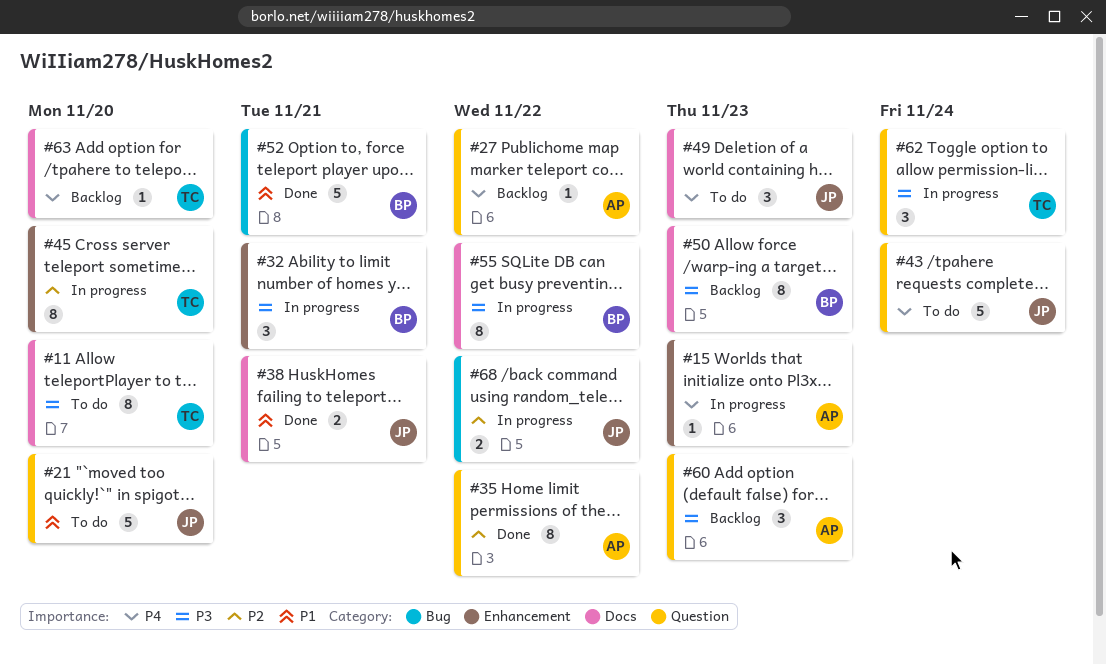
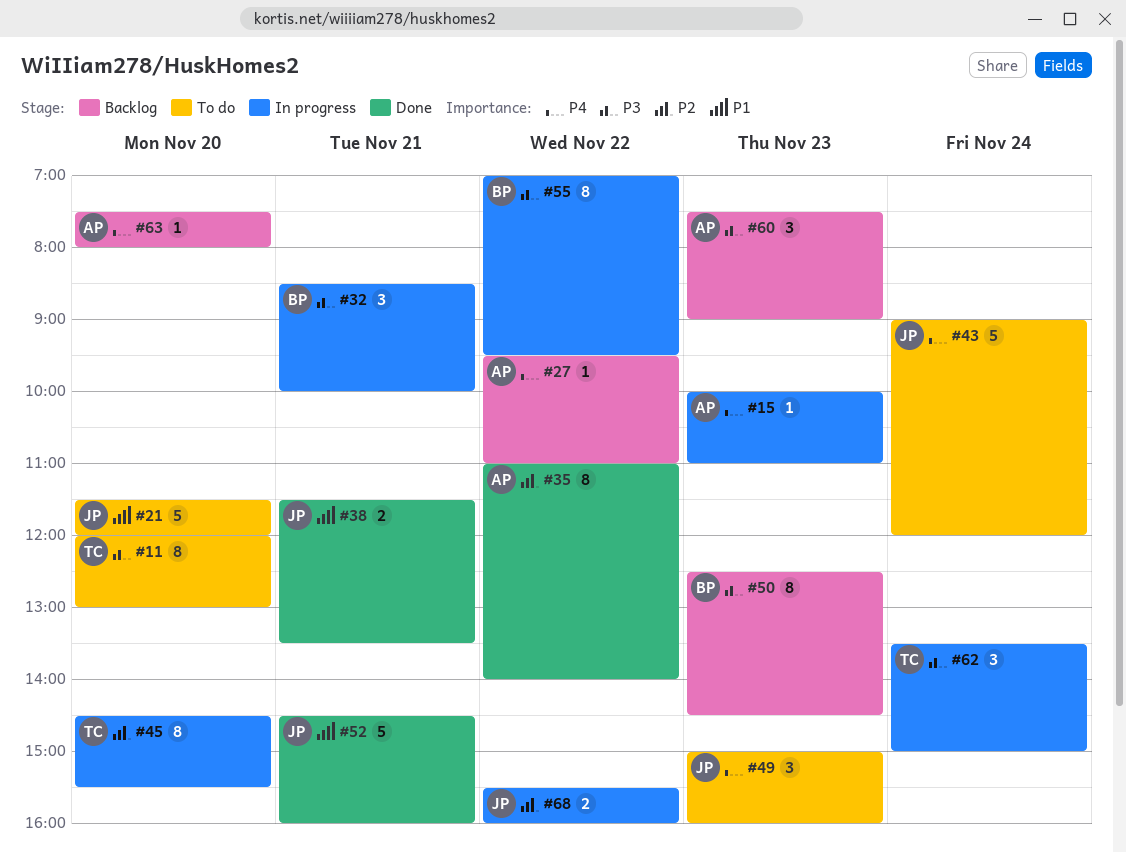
#52, owner: BP -> JP
#63, owner: TC -> AP

